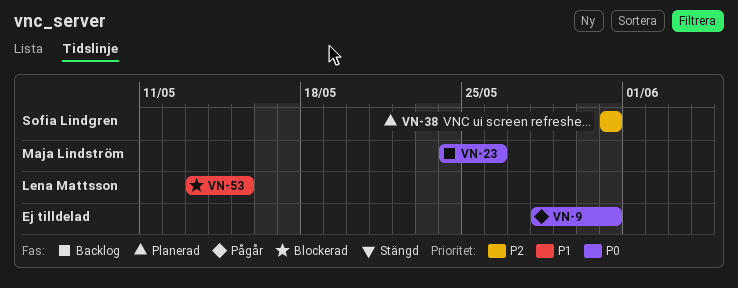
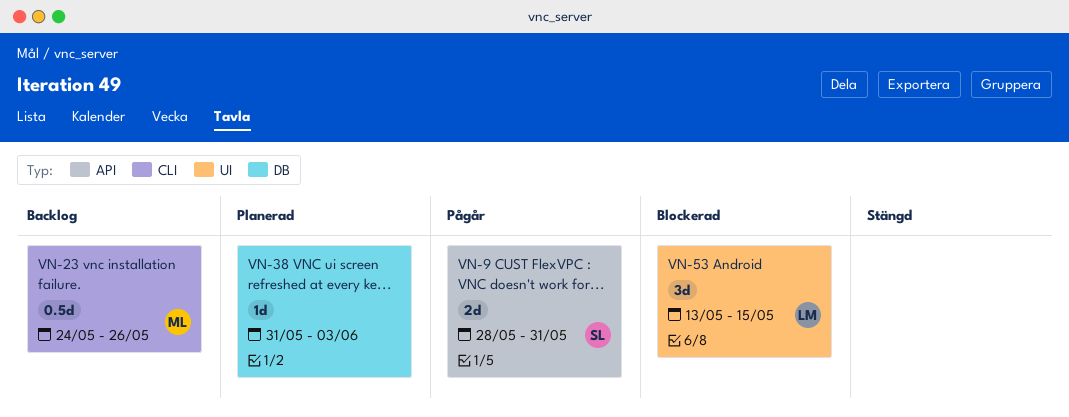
VN-9, owner: none -> Sofia Lindgren
VN-38, owner: Sofia Lindgren -> none
VN-38, due: May 31 -> Jun 3

